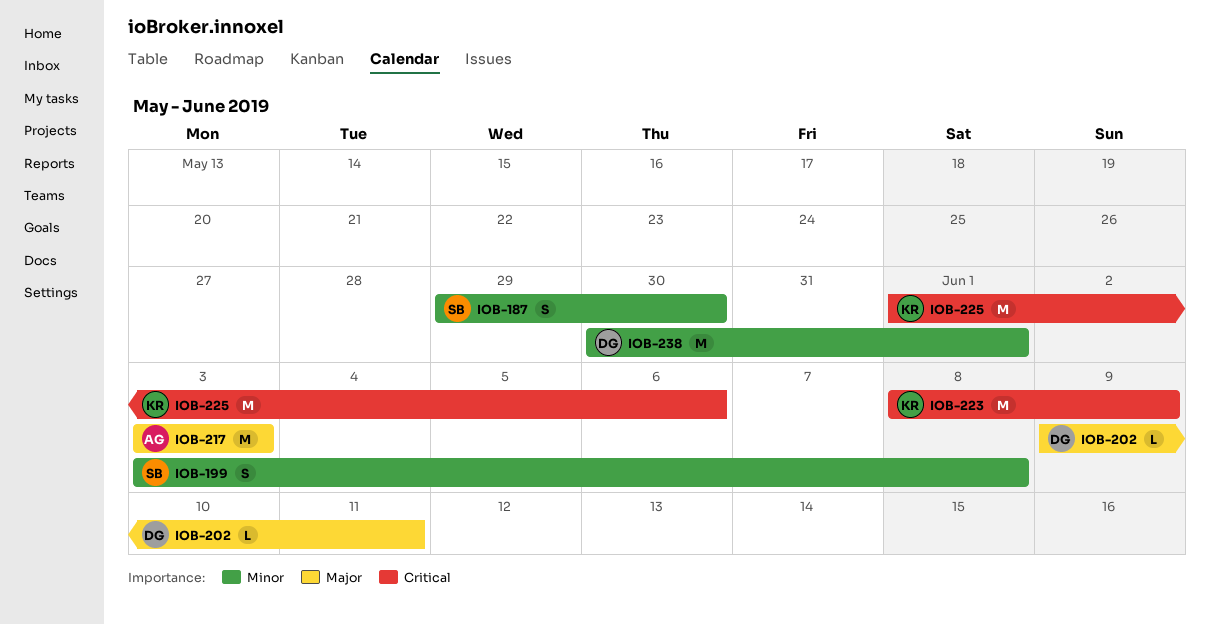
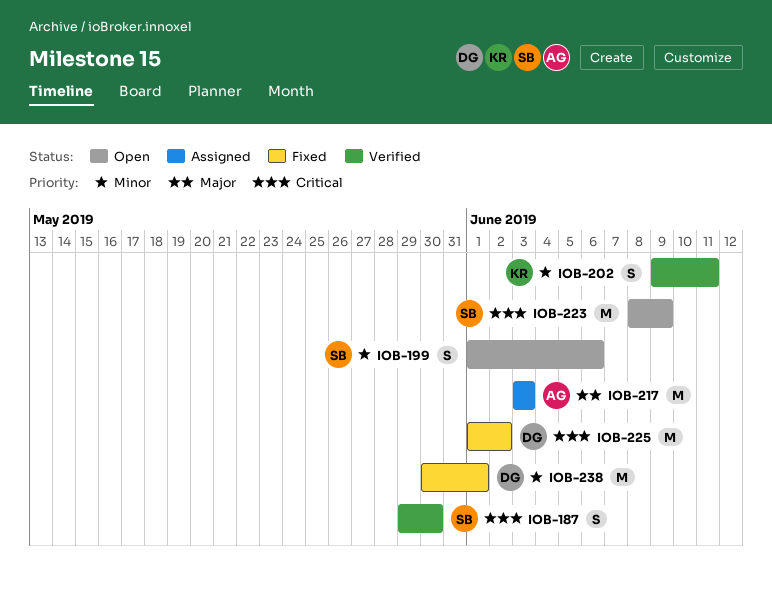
IOB-187, priority: Minor -> Critical
IOB-199, start: Jun 3 -> Jun 1
IOB-199, due: Jun 8 -> Jun 6
IOB-202, owner: DG -> KR
IOB-202, priority: Major -> Minor
IOB-202, estimate: L -> S
IOB-223, owner: KR -> SB
IOB-225, owner: KR -> DG
IOB-225, due: Jun 6 -> Jun 2

